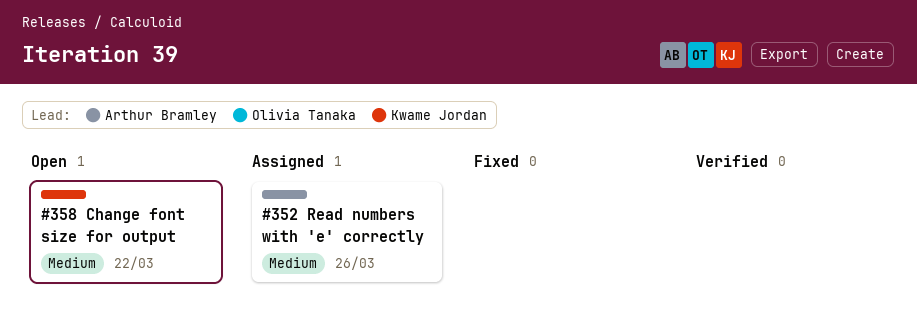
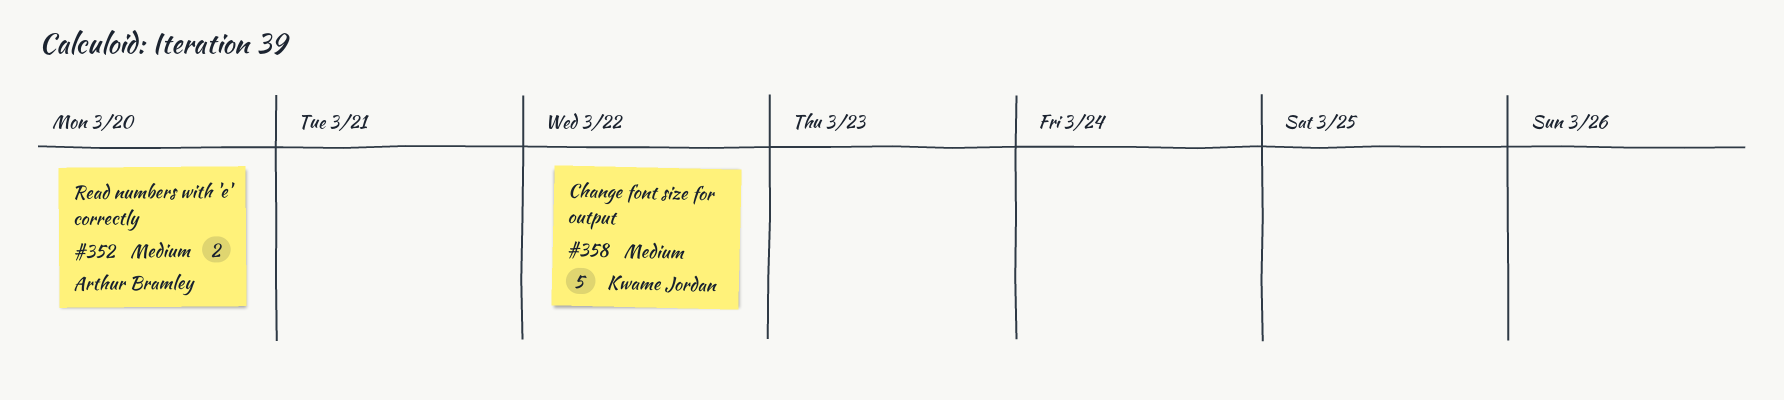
#352, due: Mar 26 -> Mar 20

